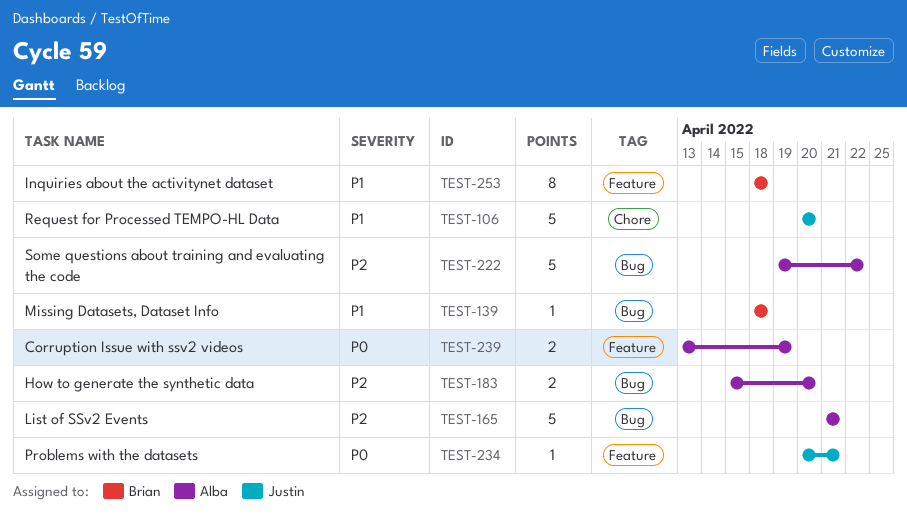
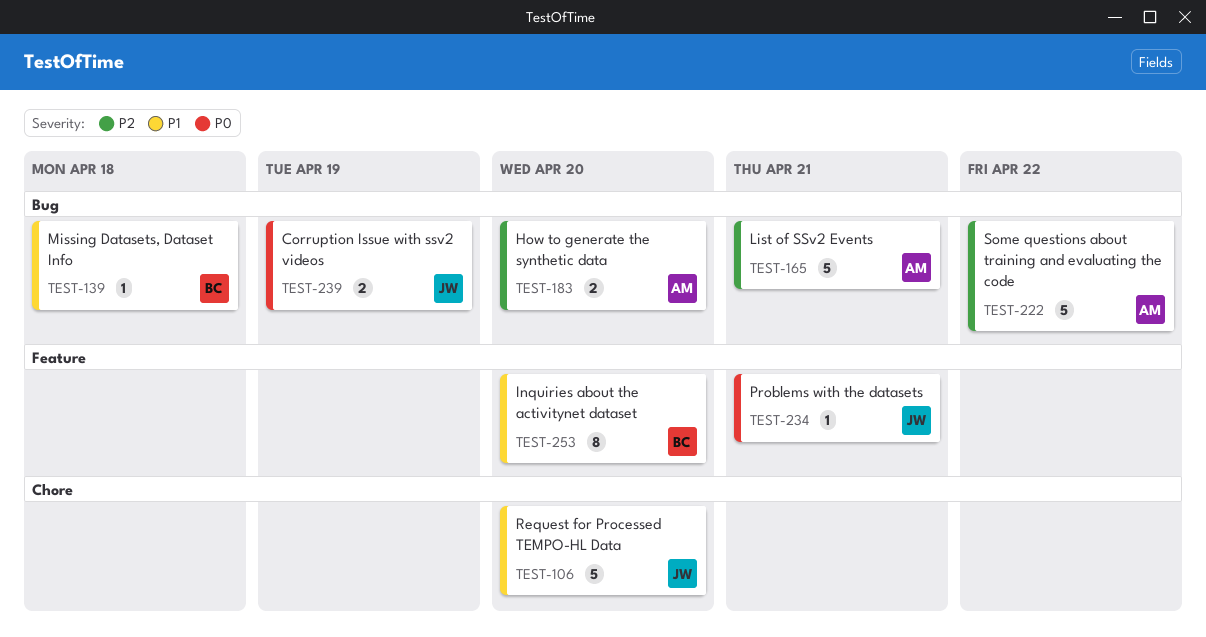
TEST-239, owner: Alba -> Justin
TEST-239, label: Feature -> Bug
TEST-253, due: Apr 18 -> Apr 20

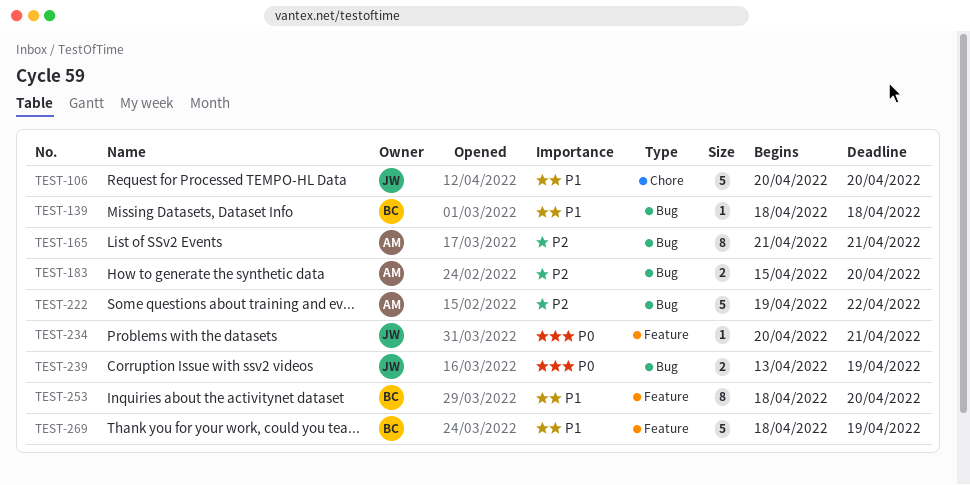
TEST-165, estimate: 5 -> 8
TEST-269: none -> present

